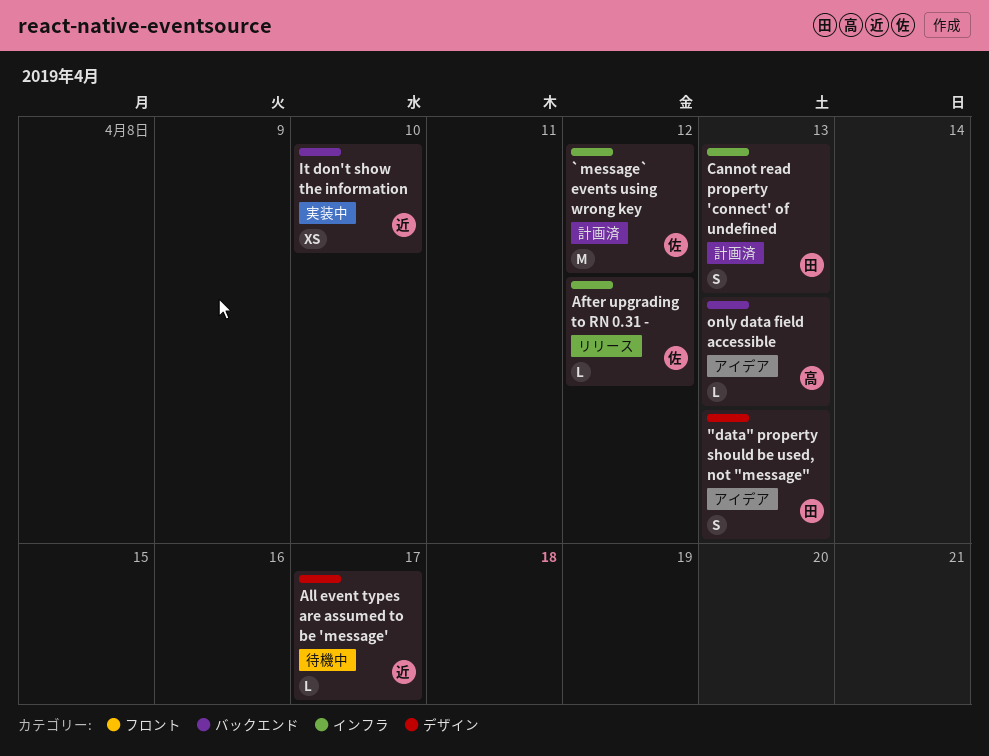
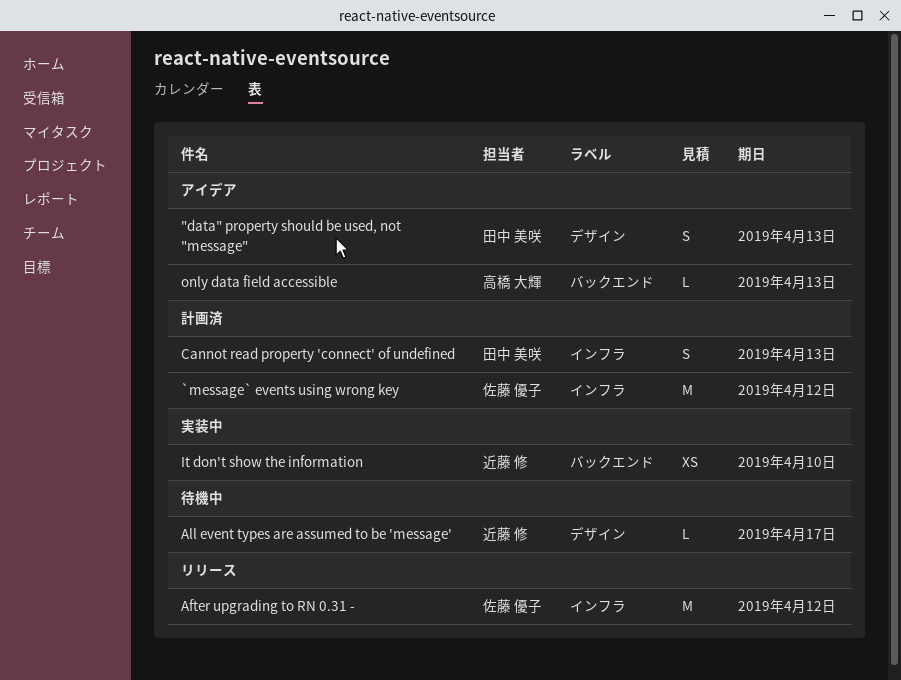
After upgrading to RN 0.31 -, estimate: L -> M

